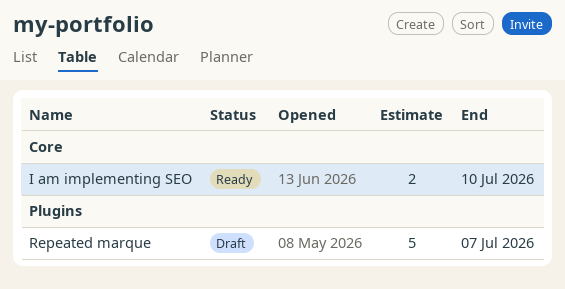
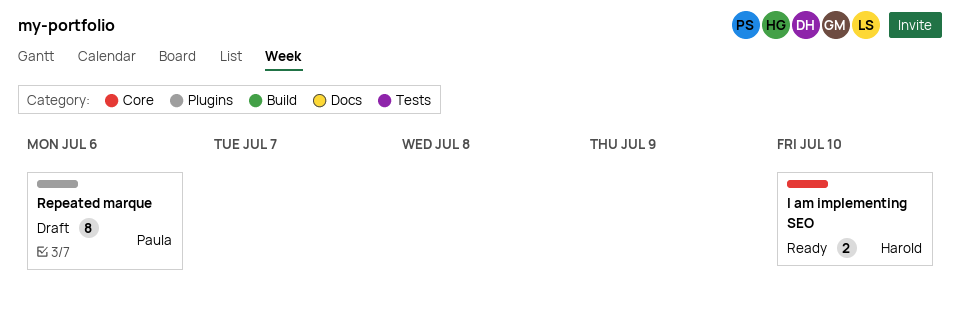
Repeated marque, estimate: 5 -> 8
Repeated marque, due: Jul 7 -> Jul 6

